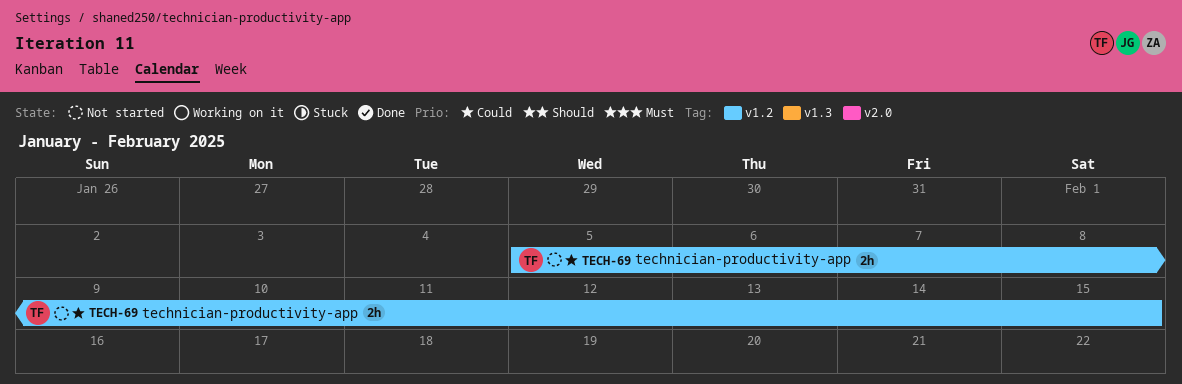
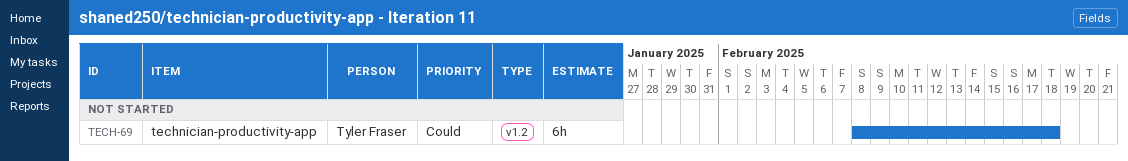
TECH-69, estimate: 2h -> 6h
TECH-69, start: Feb 5 -> Feb 8
TECH-69, due: Feb 15 -> Feb 18

